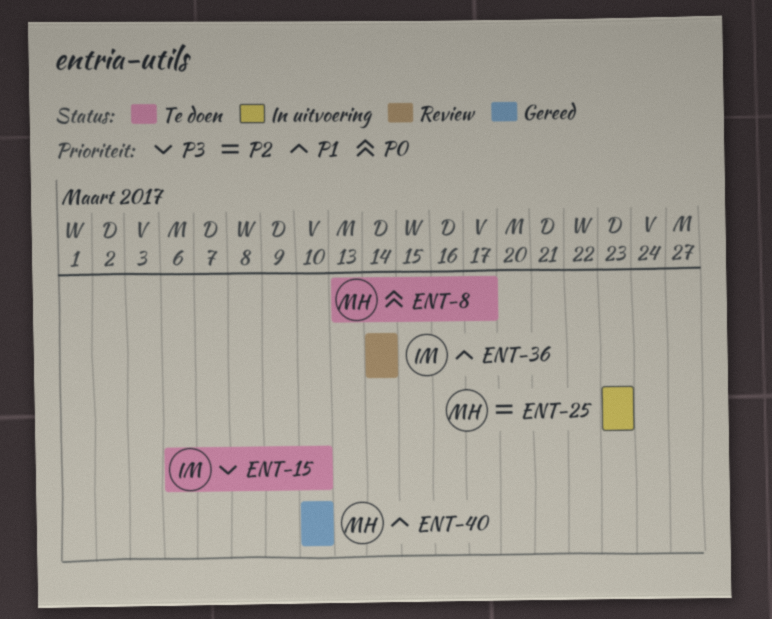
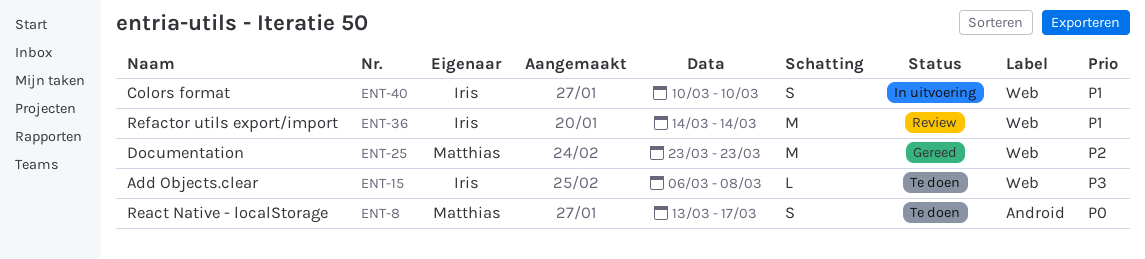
ENT-15, due: Mar 10 -> Mar 8
ENT-25, status: In uitvoering -> Gereed
ENT-40, status: Gereed -> In uitvoering
ENT-40, owner: Matthias -> Iris

